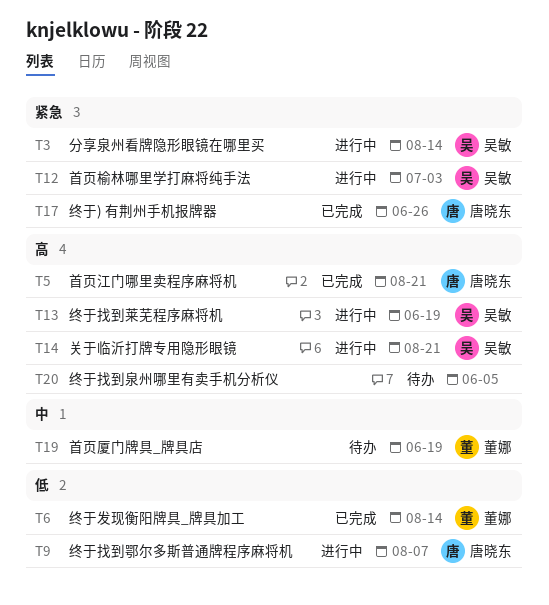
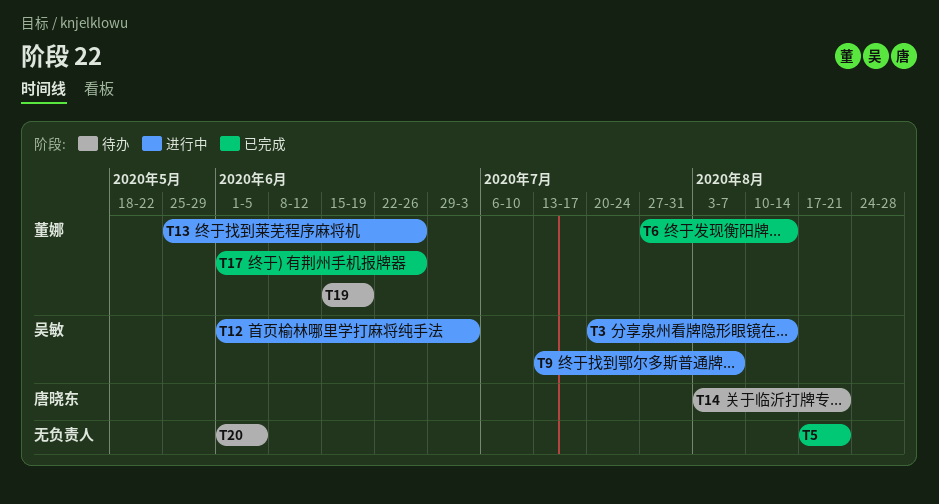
T5, owner: 唐晓东 -> none
T9, owner: 唐晓东 -> 吴敏
T13, owner: 吴敏 -> 董娜
T13, due: Jun 19 -> Jun 26
T14, status: 进行中 -> 待办
T14, owner: 吴敏 -> 唐晓东
T17, owner: 唐晓东 -> 董娜

